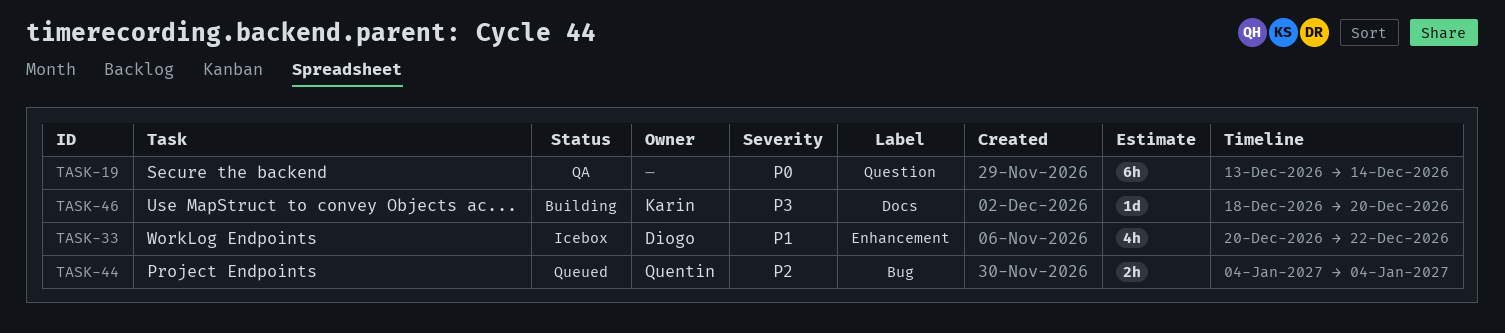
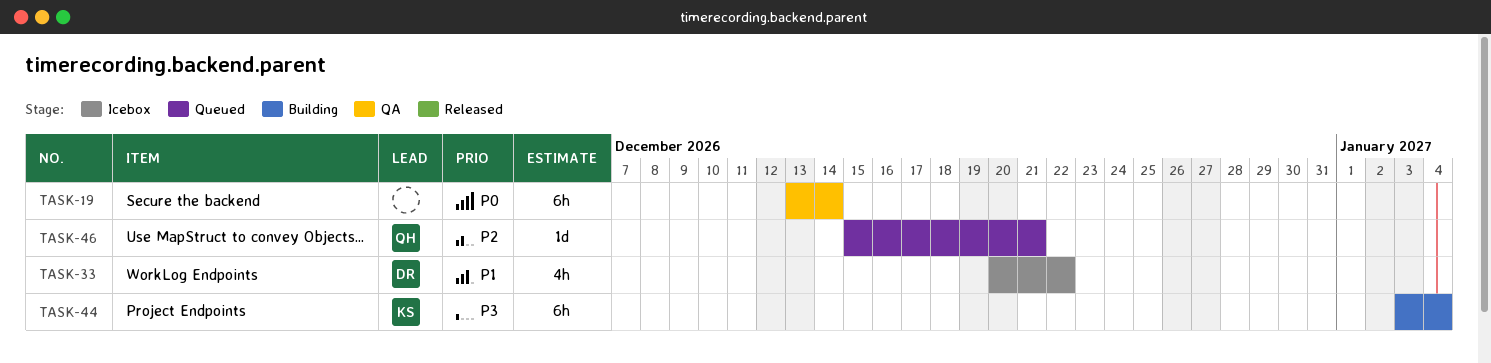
TASK-44, status: Queued -> Building
TASK-44, owner: Quentin -> Karin
TASK-44, priority: P2 -> P3
TASK-44, estimate: 2h -> 6h
TASK-44, start: Jan 4 -> Jan 3
TASK-46, status: Building -> Queued
TASK-46, owner: Karin -> Quentin
TASK-46, priority: P3 -> P2
TASK-46, start: Dec 18 -> Dec 15
TASK-46, due: Dec 20 -> Dec 21

